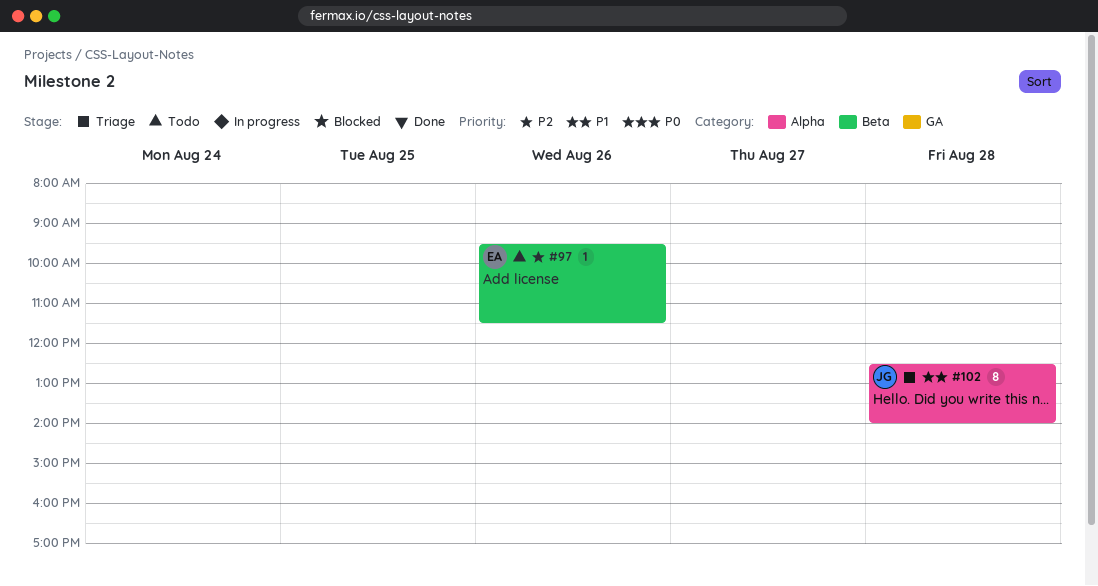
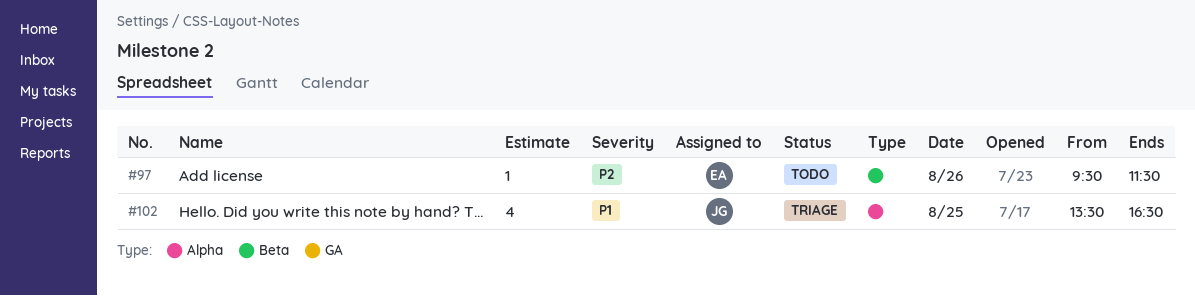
#102, estimate: 8 -> 4
#102, day: Aug 28 -> Aug 25
#102, begins: 12:30 -> 13:30
#102, ends: 14:00 -> 16:30

